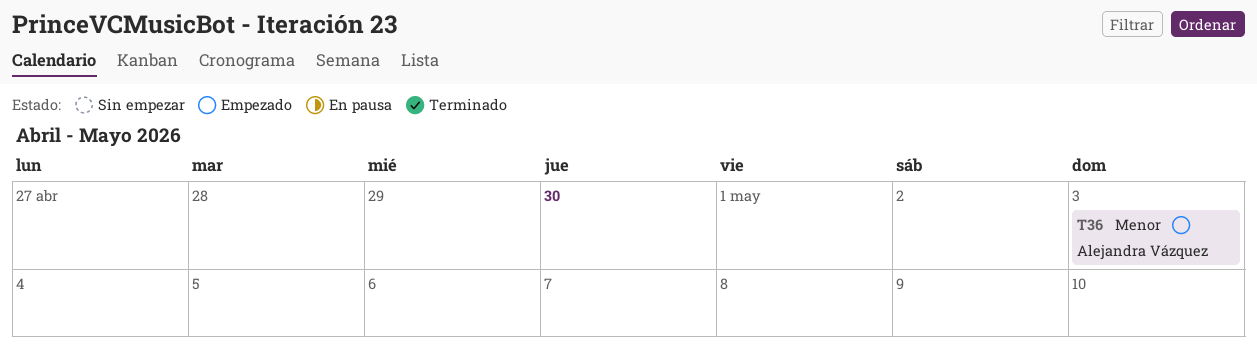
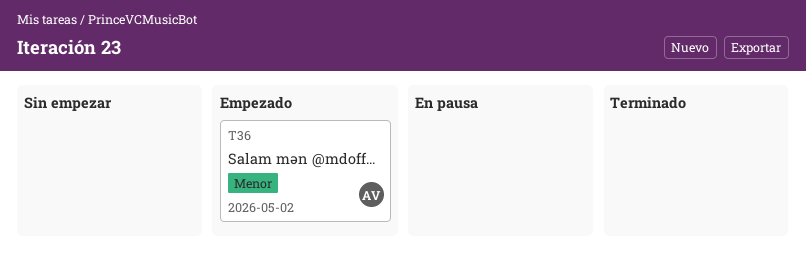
T36, due: May 3 -> May 2

